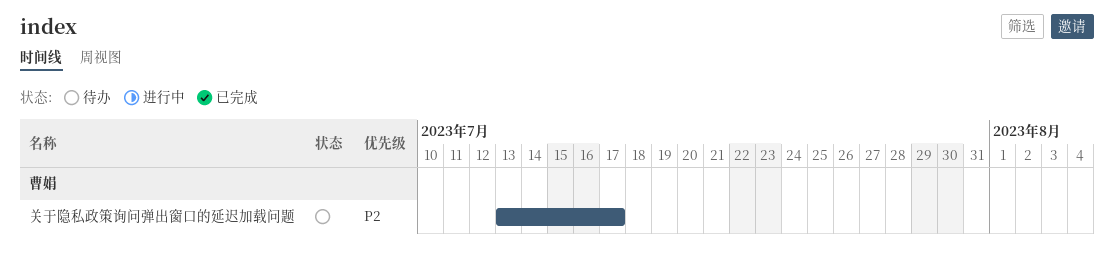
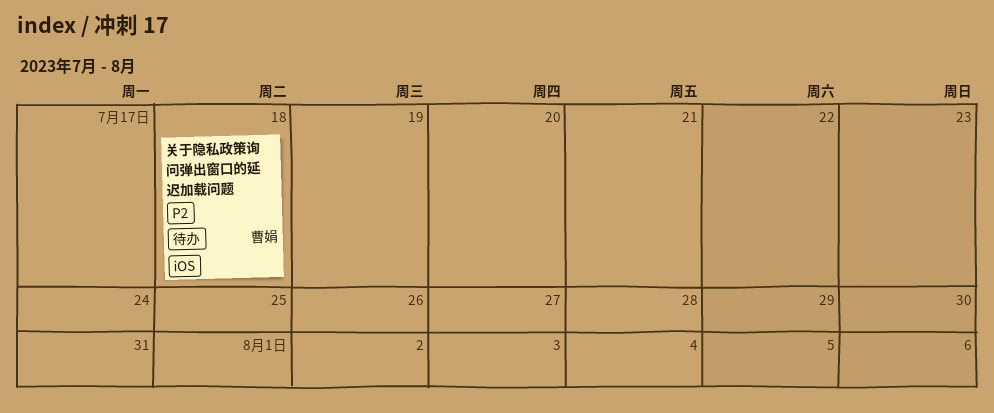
关于隐私政策询问弹出窗口的延迟加载问题, due: Jul 17 -> Jul 18

